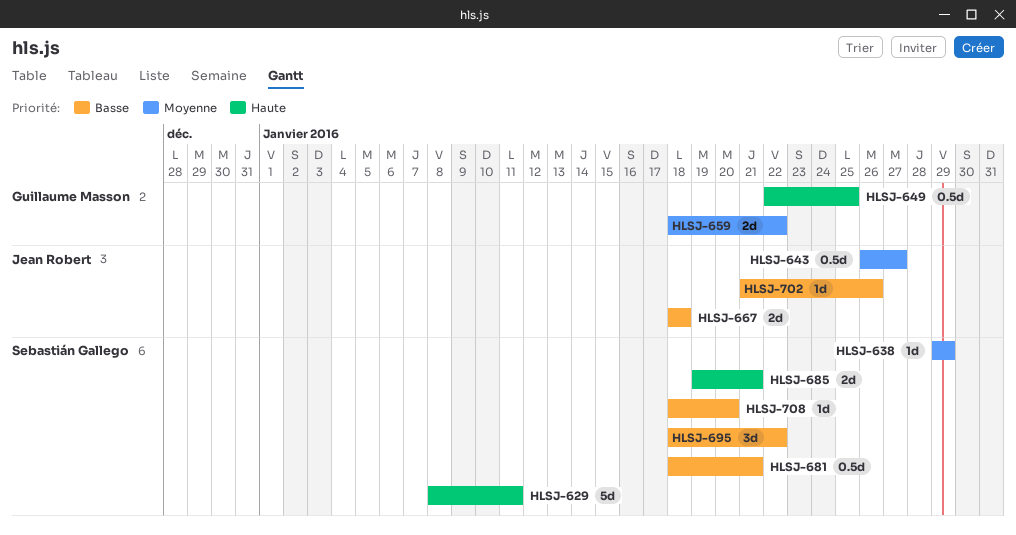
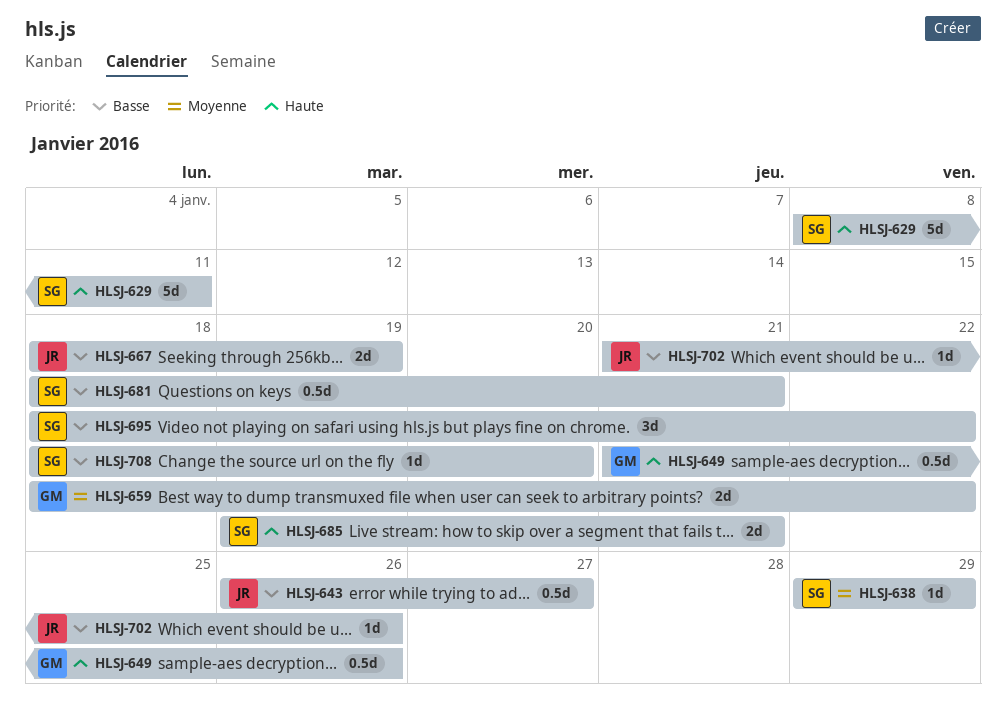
HLSJ-643, priority: Moyenne -> Basse
HLSJ-649, start: Jan 22 -> Jan 21
HLSJ-649, due: Jan 25 -> Jan 26
HLSJ-667, due: Jan 18 -> Jan 19

